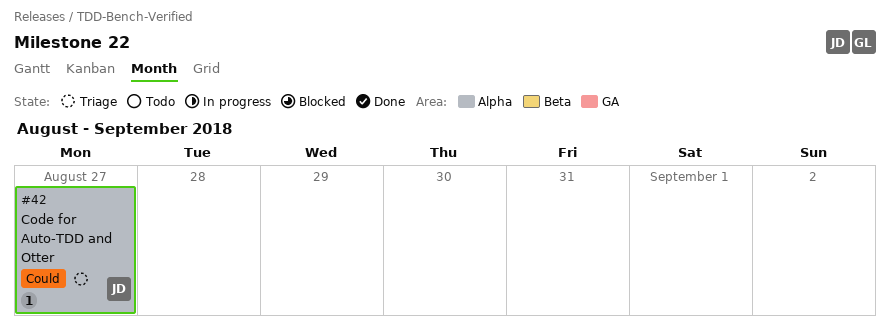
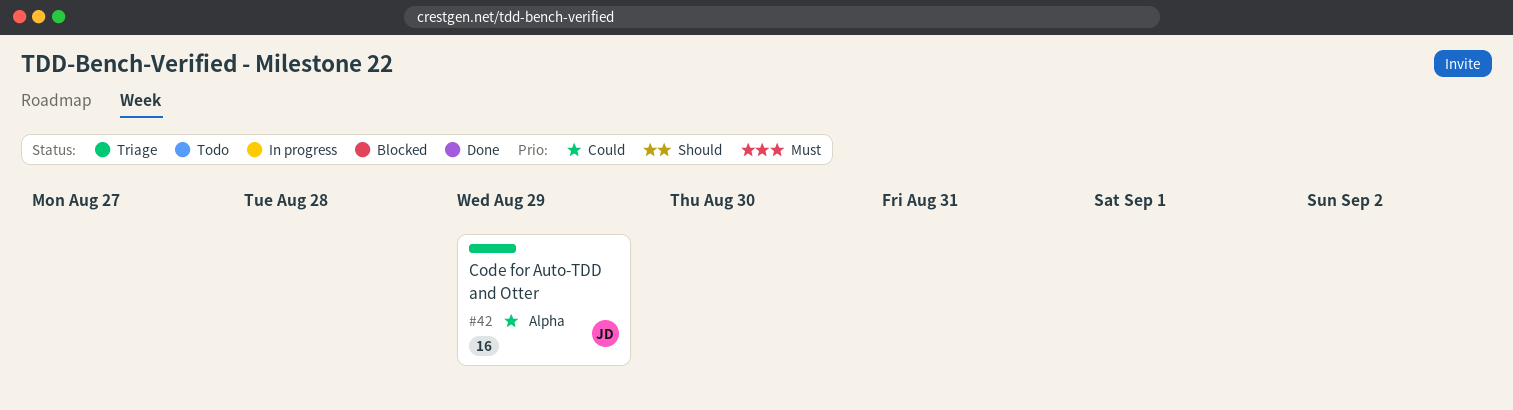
#42, estimate: 1 -> 16
#42, due: Aug 27 -> Aug 29

